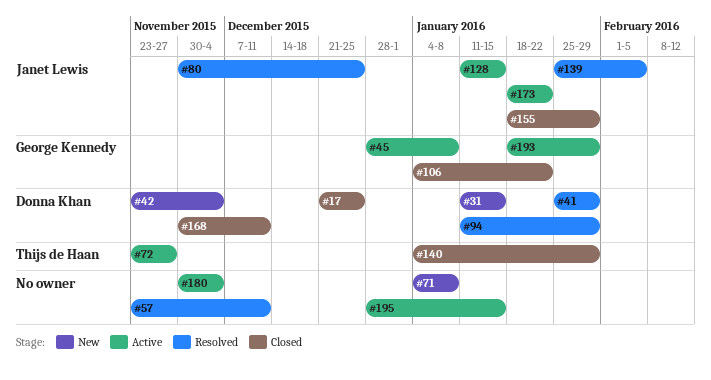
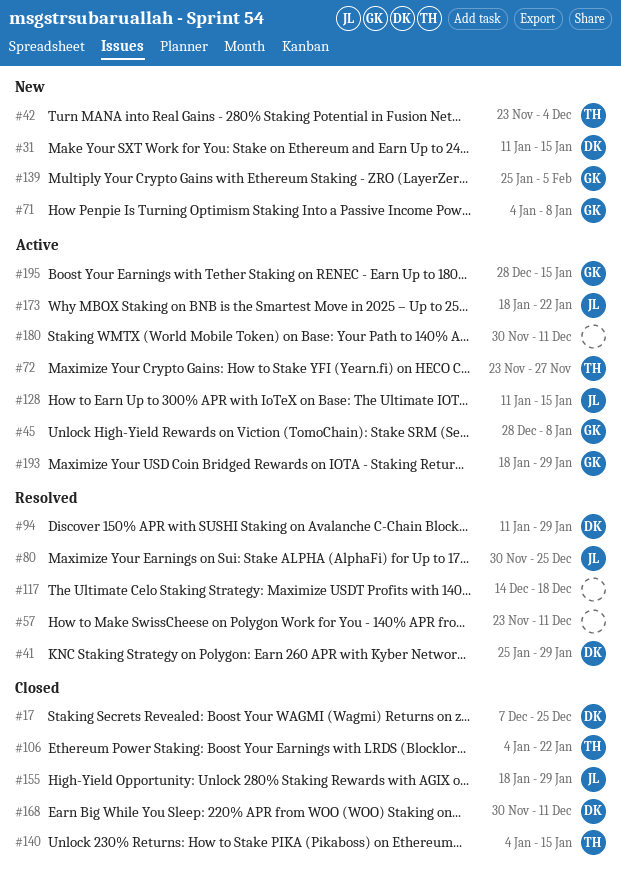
#17, start: Dec 21 -> Dec 7
#42, owner: Donna Khan -> Thijs de Haan
#71, owner: none -> George Kennedy
#106, owner: George Kennedy -> Thijs de Haan
#117: none -> present
#139, status: Resolved -> New
#139, owner: Janet Lewis -> George Kennedy
#140, due: Jan 29 -> Jan 15
#180, due: Dec 4 -> Dec 11
#195, owner: none -> George Kennedy

